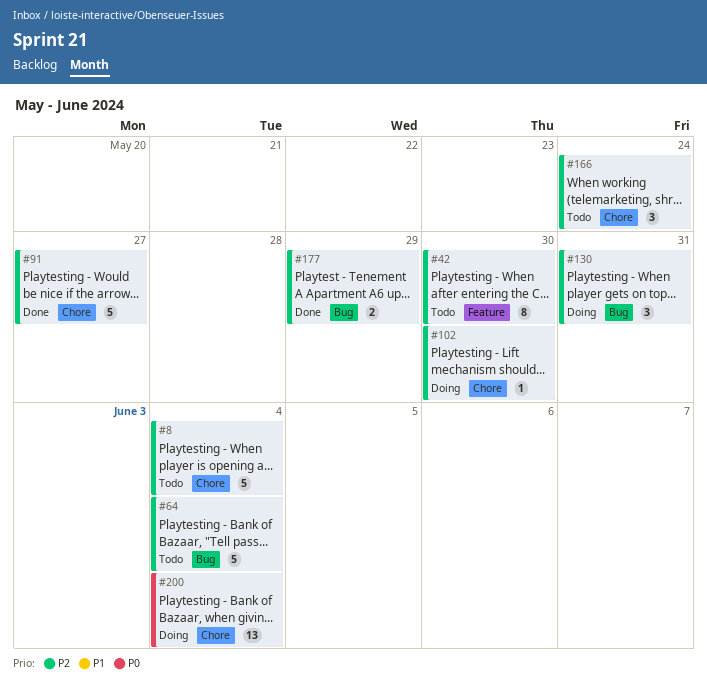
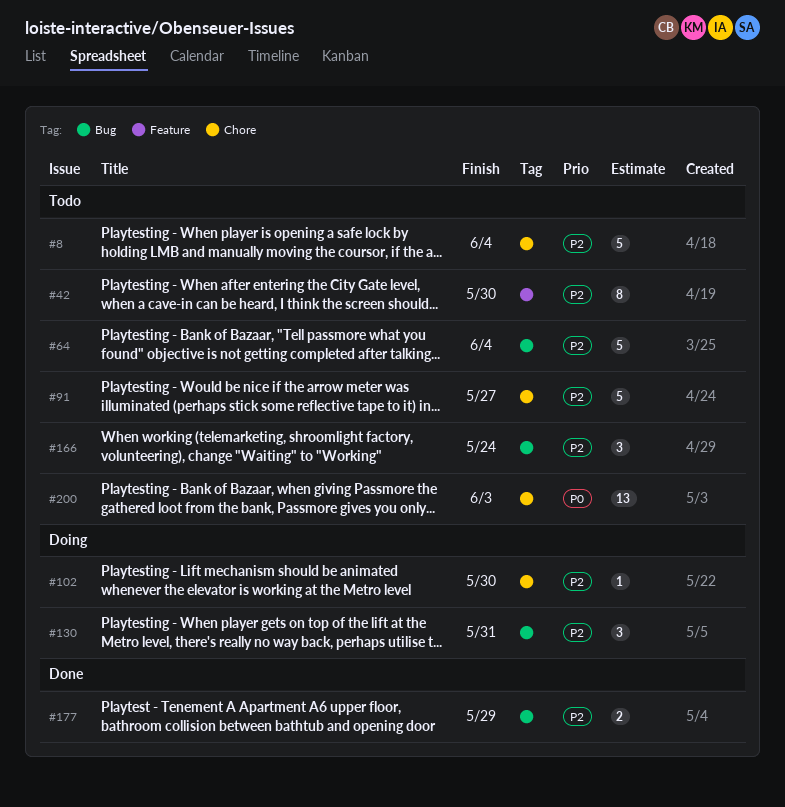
#91, status: Done -> Todo
#166, label: Chore -> Bug
#200, status: Doing -> Todo
#200, due: Jun 4 -> Jun 3

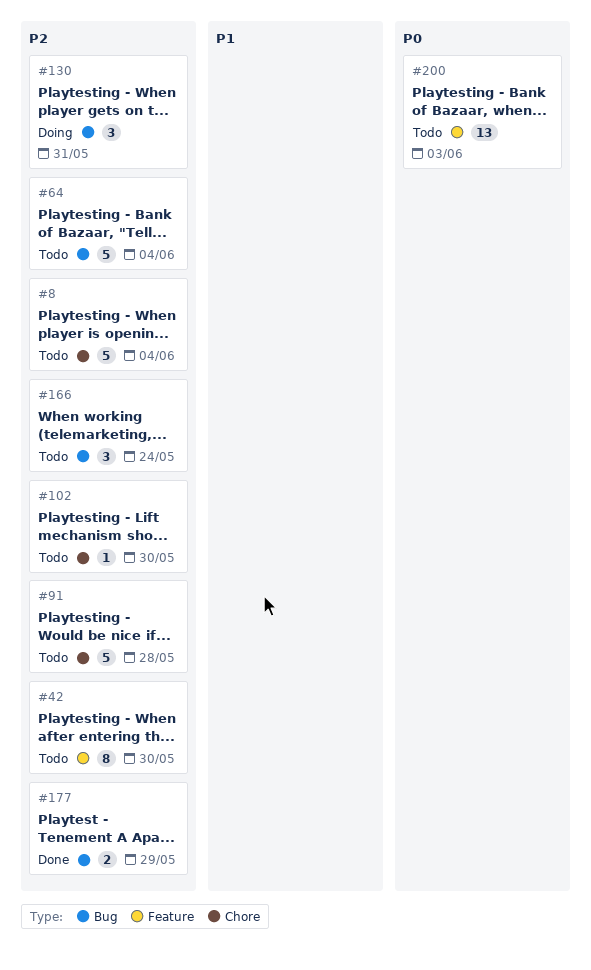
#91, due: May 27 -> May 28
#102, status: Doing -> Todo
#200, label: Chore -> Feature

